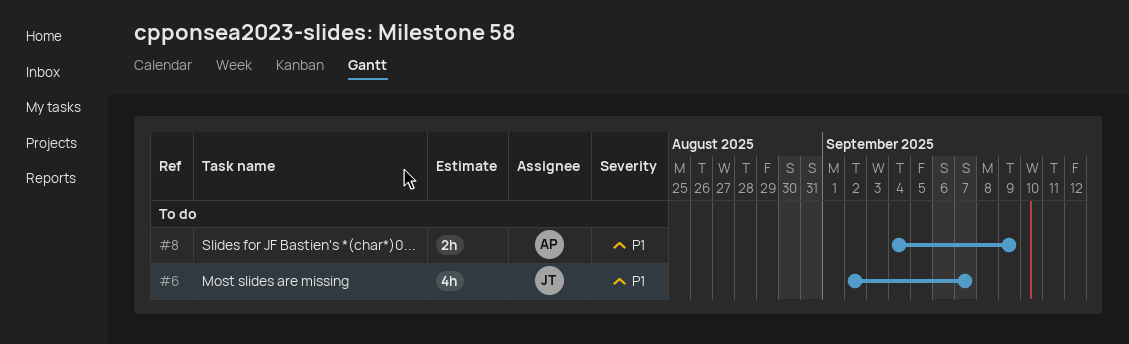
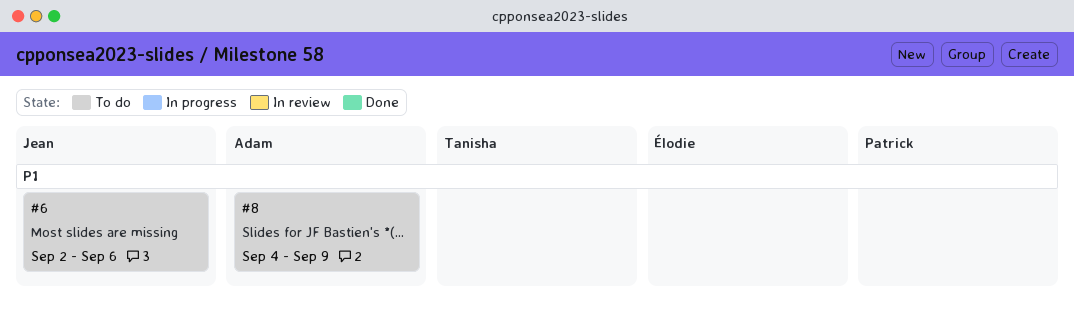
#6, due: Sep 7 -> Sep 6

